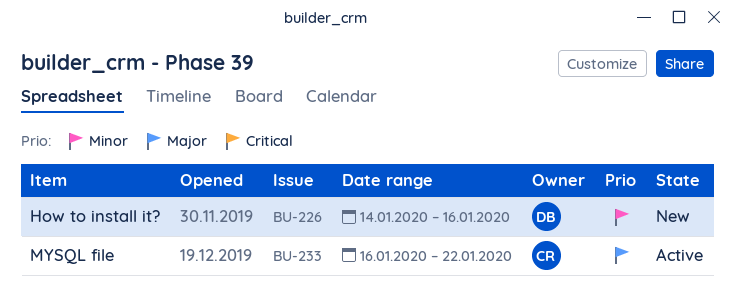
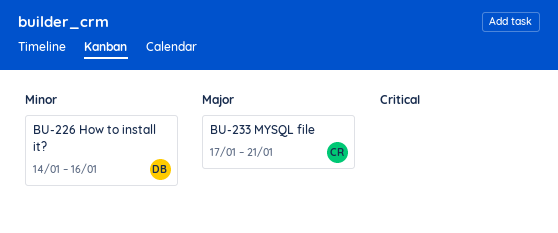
BU-233, start: Jan 16 -> Jan 17
BU-233, due: Jan 22 -> Jan 21

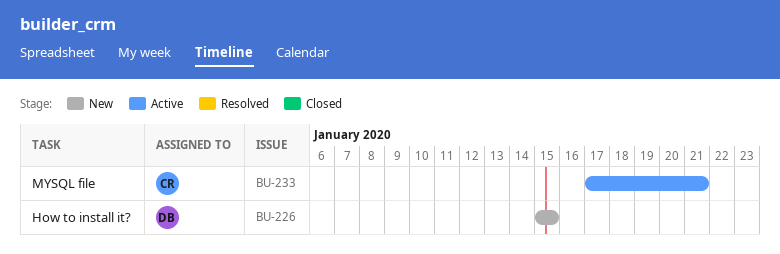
BU-226, start: Jan 14 -> Jan 15
BU-226, due: Jan 16 -> Jan 15

